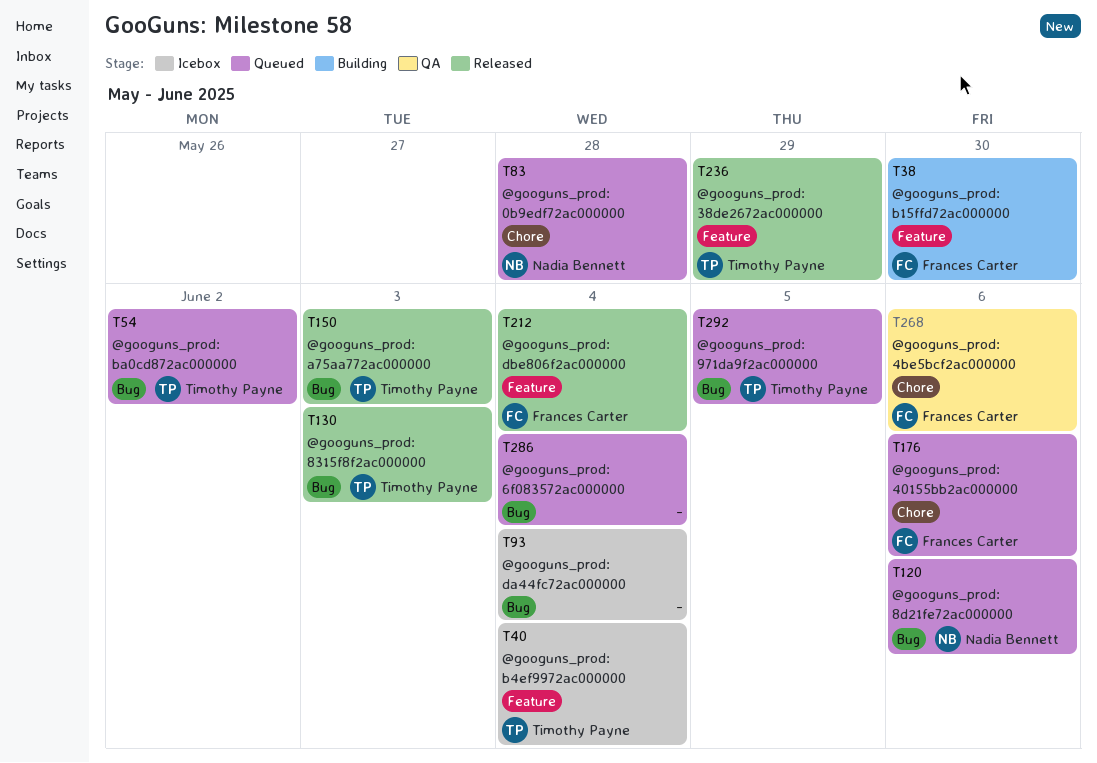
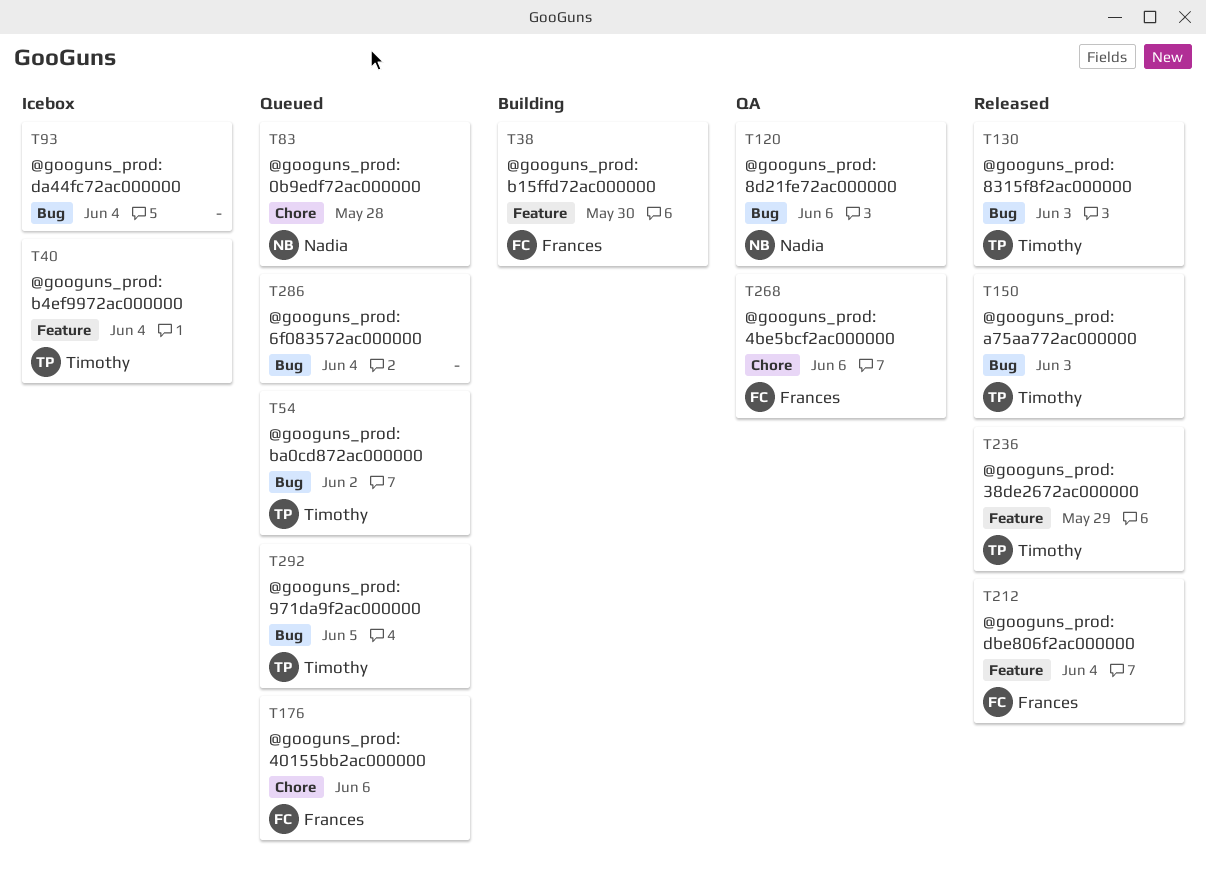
T120, status: Queued -> QA

